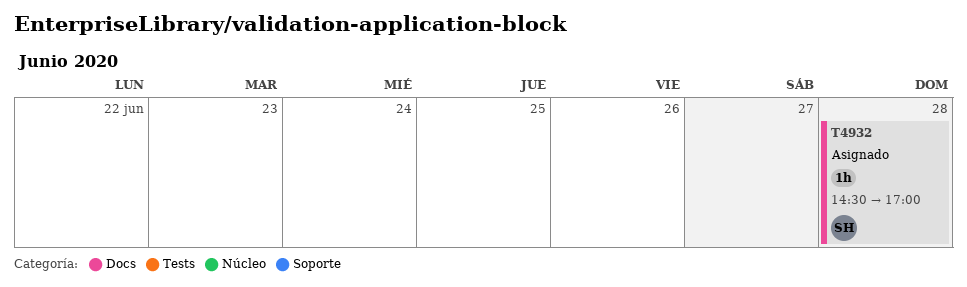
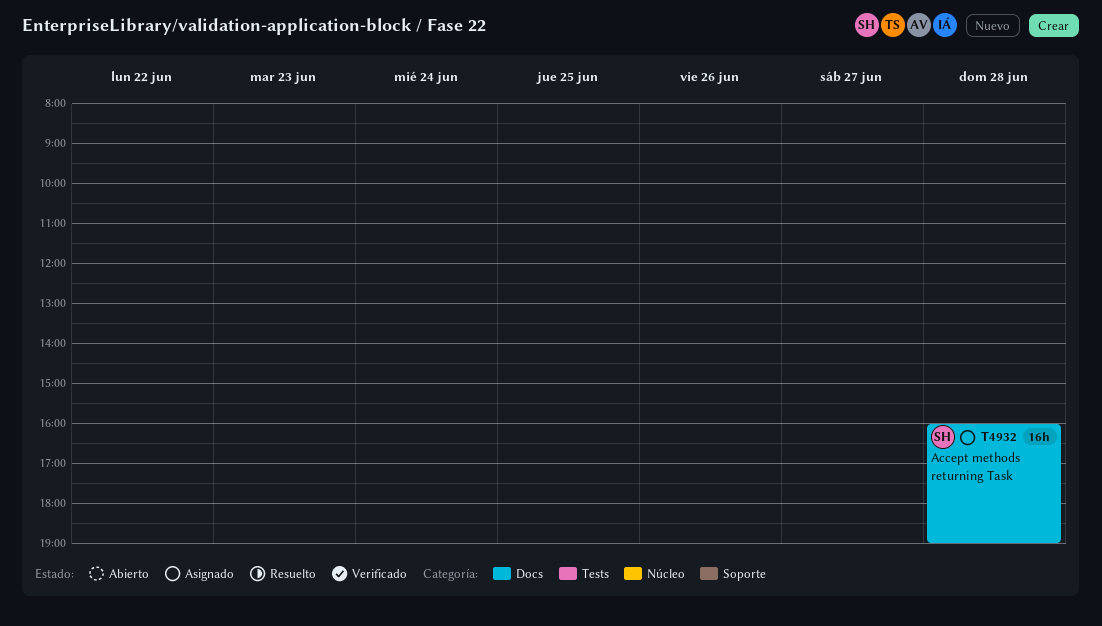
T4932, estimate: 1h -> 16h
T4932, begins: 14:30 -> 16:00
T4932, ends: 17:00 -> 19:00

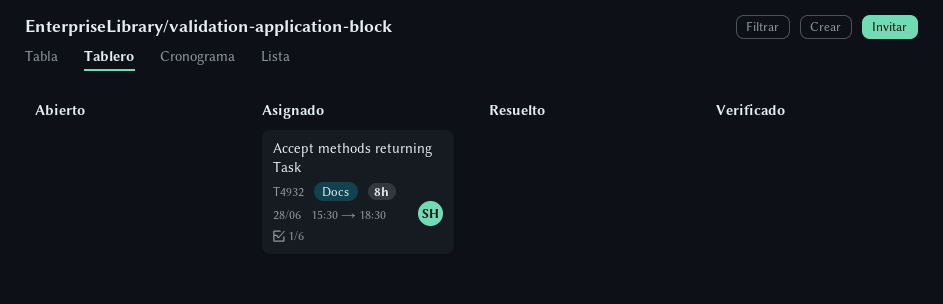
T4932, estimate: 16h -> 8h
T4932, begins: 16:00 -> 15:30
T4932, ends: 19:00 -> 18:30

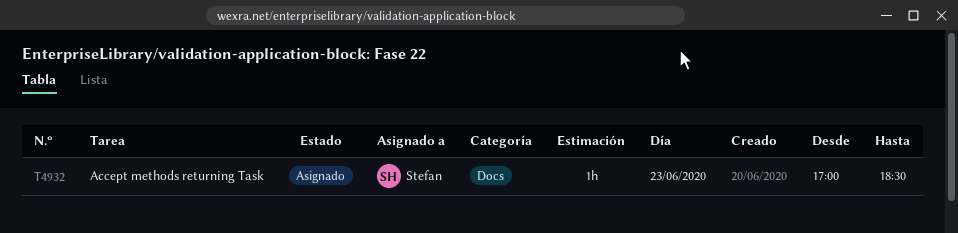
T4932, estimate: 8h -> 1h
T4932, day: Jun 28 -> Jun 23
T4932, begins: 15:30 -> 17:00

